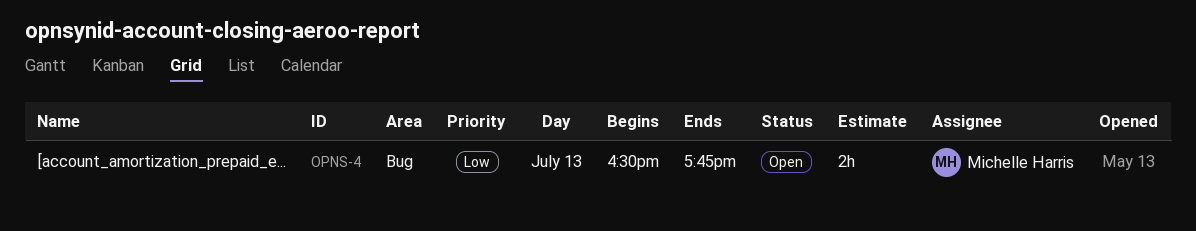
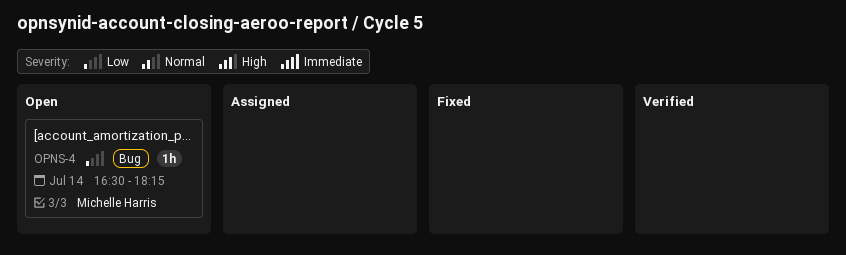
OPNS-4, estimate: 2h -> 1h
OPNS-4, day: Jul 13 -> Jul 14
OPNS-4, ends: 17:45 -> 18:15

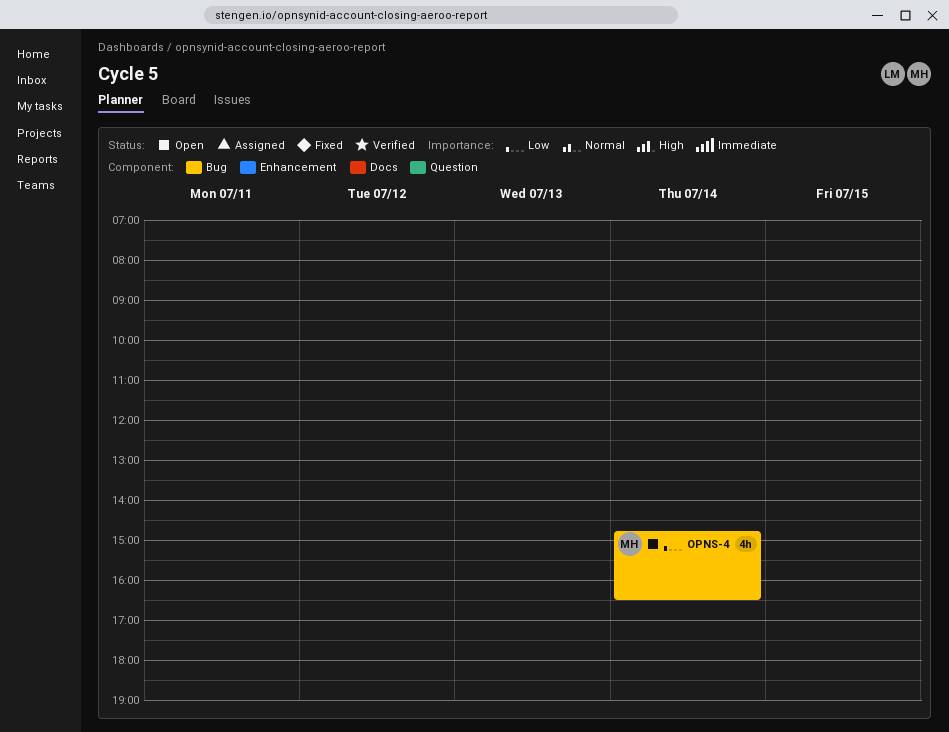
OPNS-4, estimate: 1h -> 4h
OPNS-4, begins: 16:30 -> 14:45
OPNS-4, ends: 18:15 -> 16:30

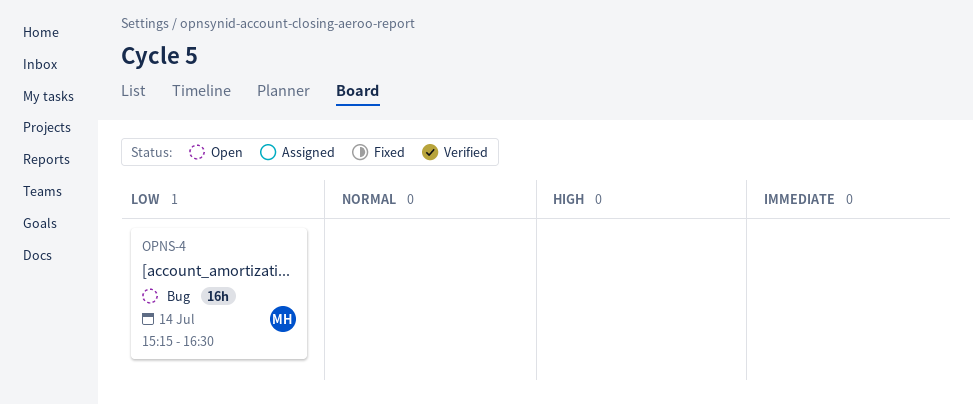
OPNS-4, estimate: 4h -> 16h
OPNS-4, begins: 14:45 -> 15:15

